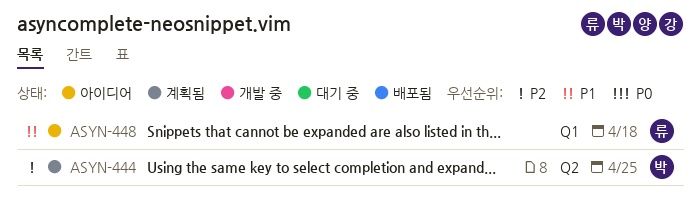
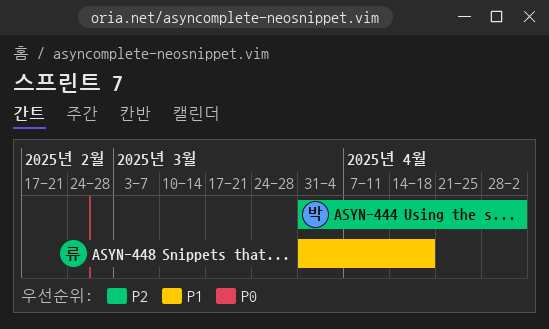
ASYN-444, due: Apr 25 -> May 2

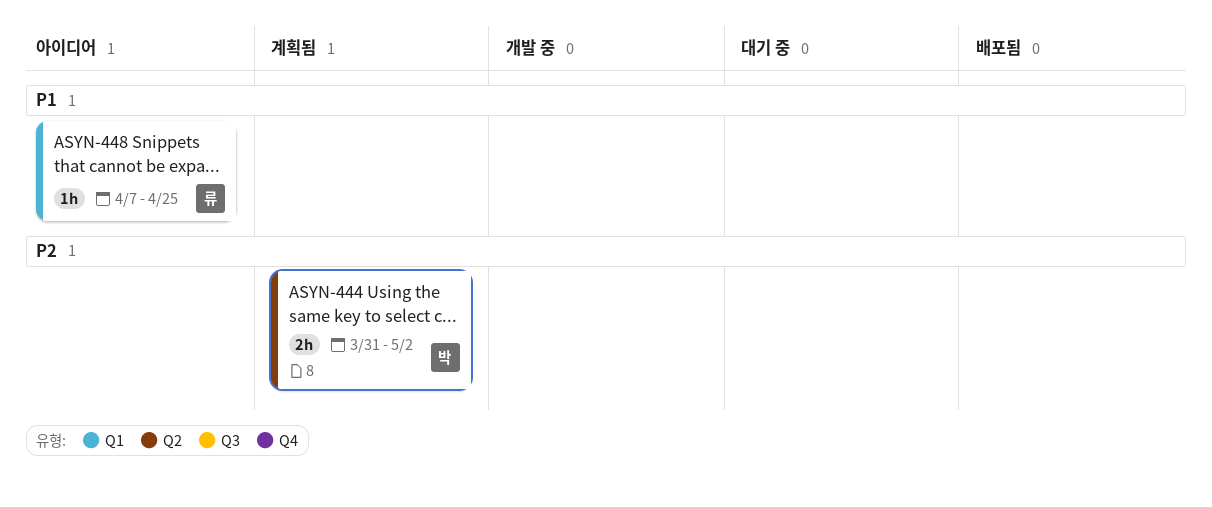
ASYN-448, start: Mar 31 -> Apr 7
ASYN-448, due: Apr 18 -> Apr 25

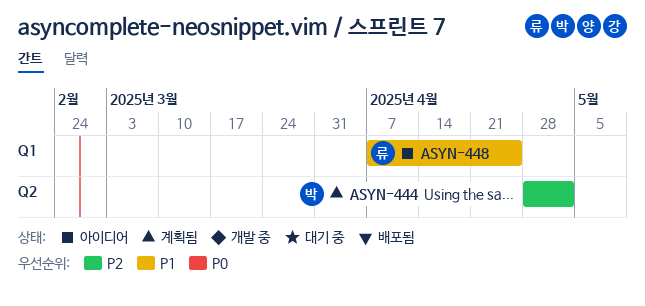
ASYN-444, start: Mar 31 -> Apr 28

